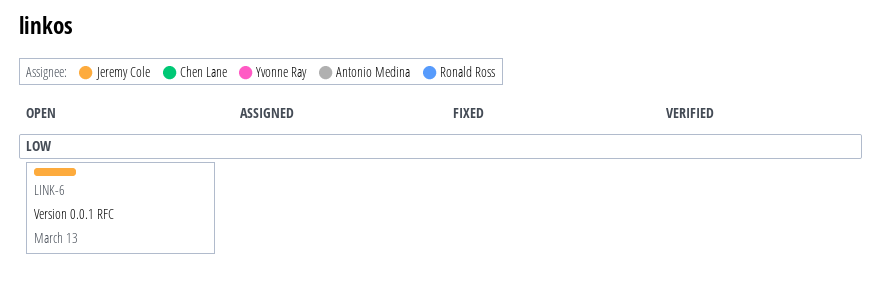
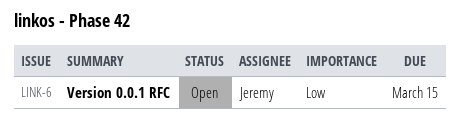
LINK-6, due: Mar 13 -> Mar 15

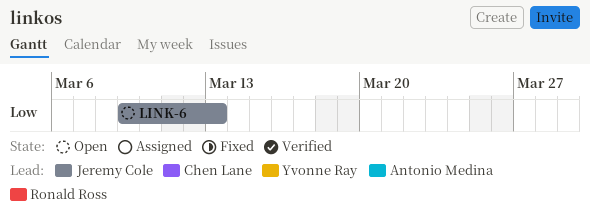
LINK-6, due: Mar 15 -> Mar 13

